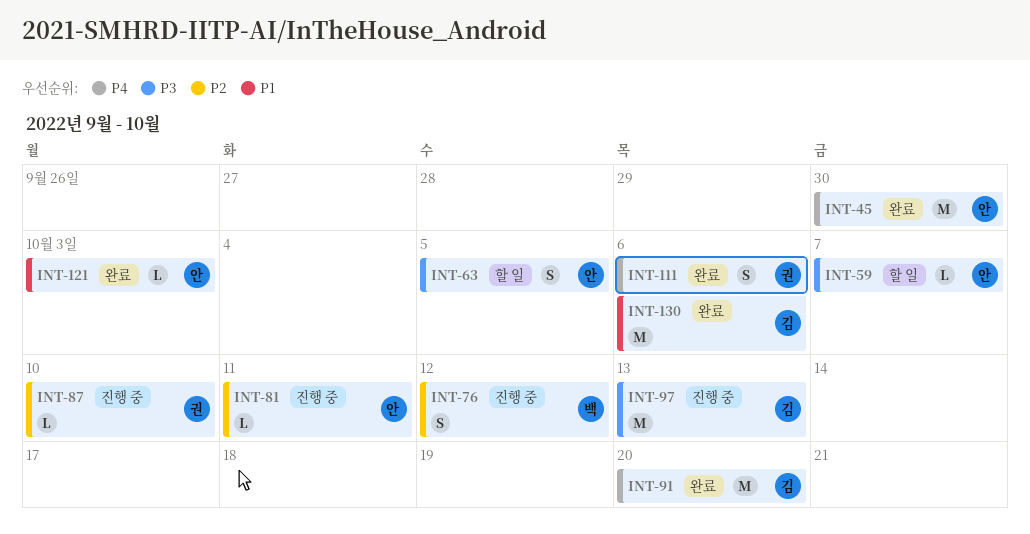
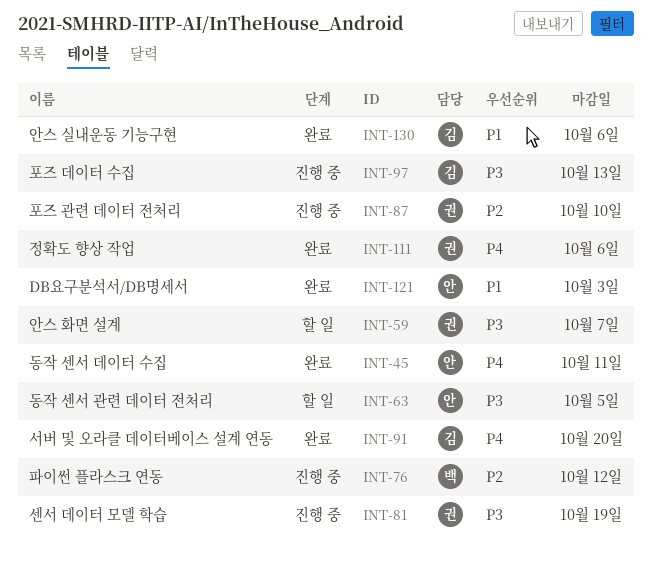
INT-45, due: Sep 30 -> Oct 11
INT-59, owner: 안 -> 권
INT-81, owner: 안 -> 권
INT-81, priority: P2 -> P3
INT-81, due: Oct 11 -> Oct 19

